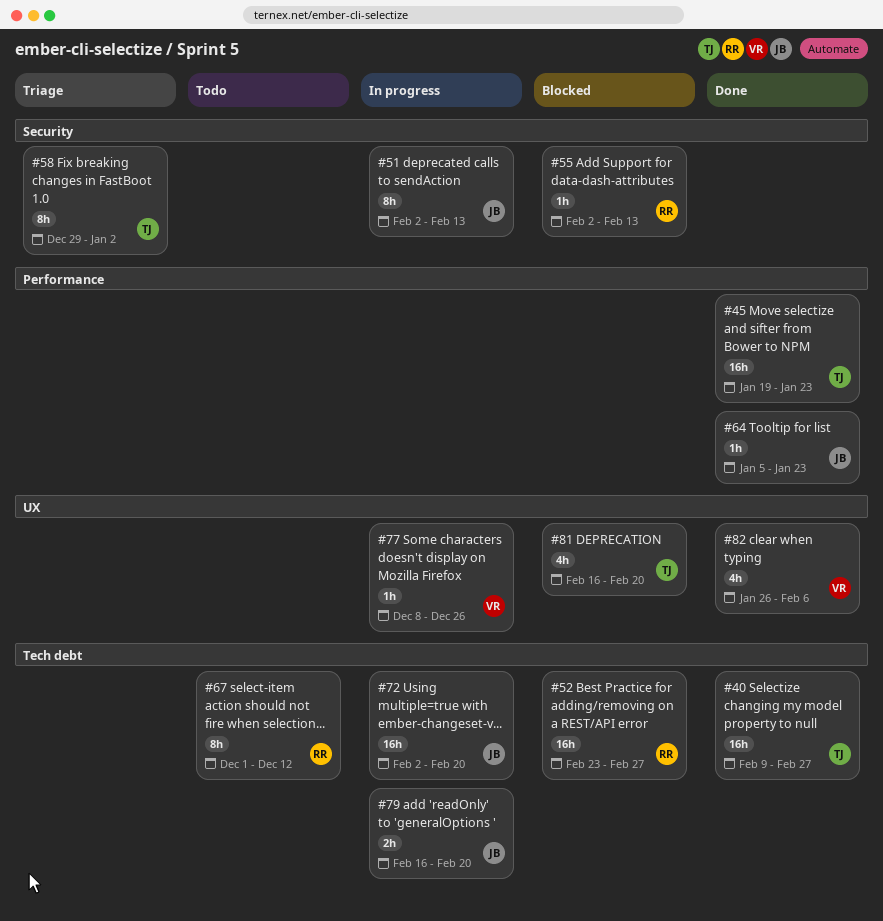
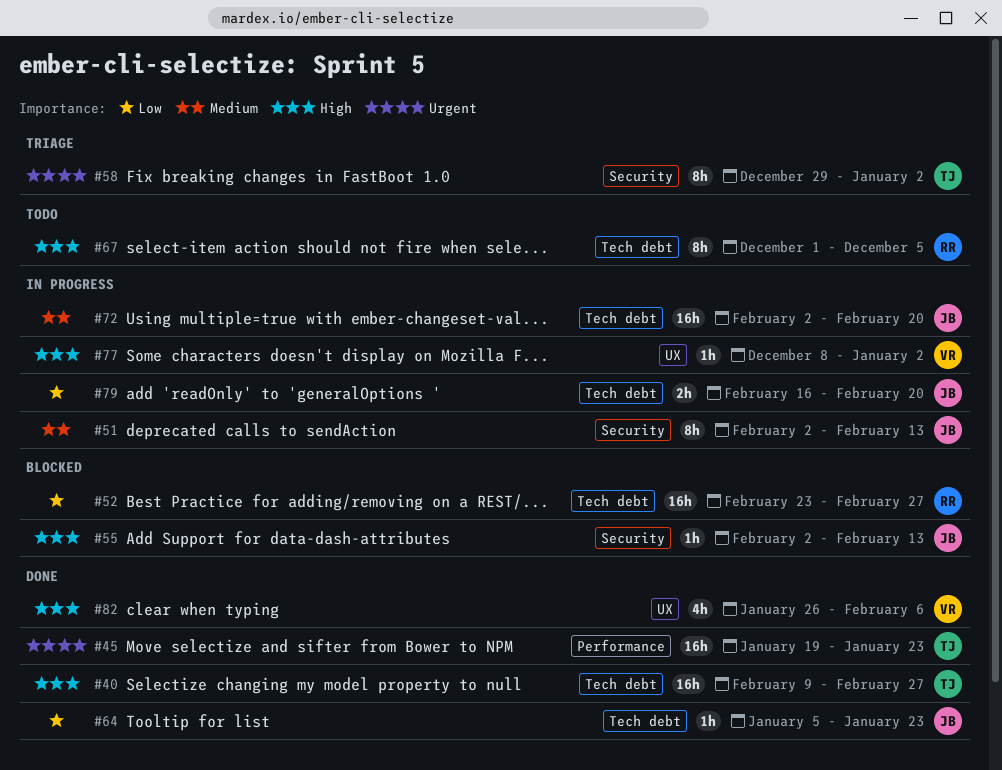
#55, owner: RR -> JB
#64, label: Performance -> Tech debt
#67, due: Dec 12 -> Dec 5
#77, due: Dec 26 -> Jan 2
#81: present -> none

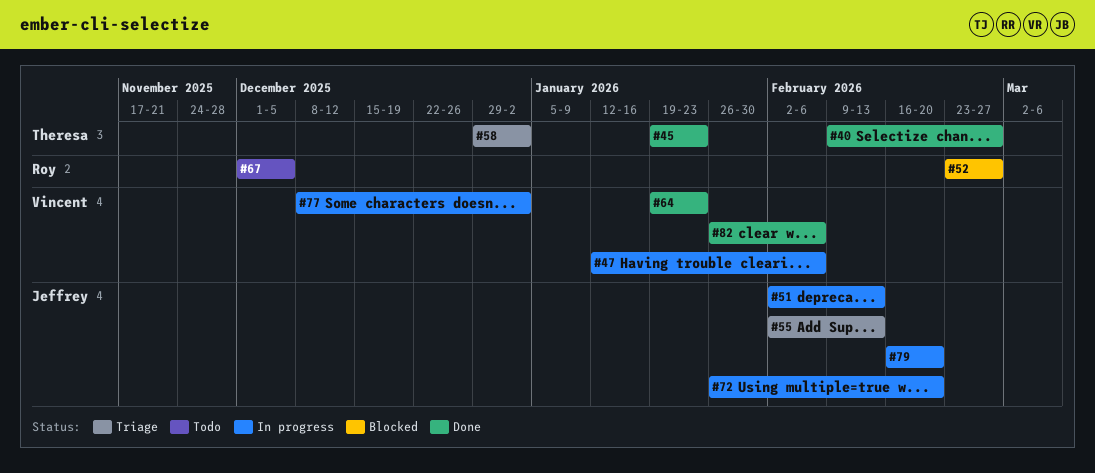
#47: none -> present
#55, status: Blocked -> Triage
#64, owner: Jeffrey -> Vincent
#64, start: Jan 5 -> Jan 19
#72, start: Feb 2 -> Jan 26

